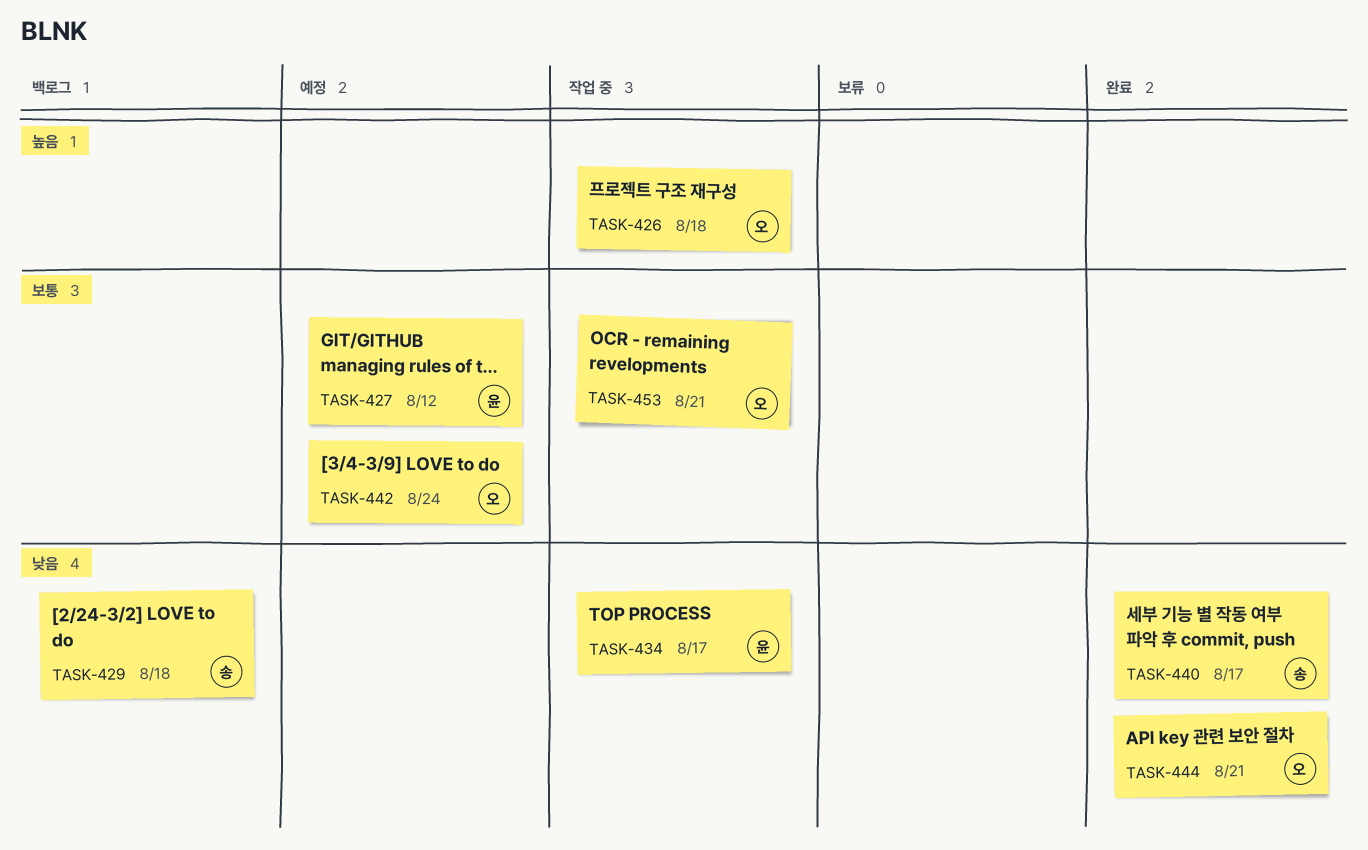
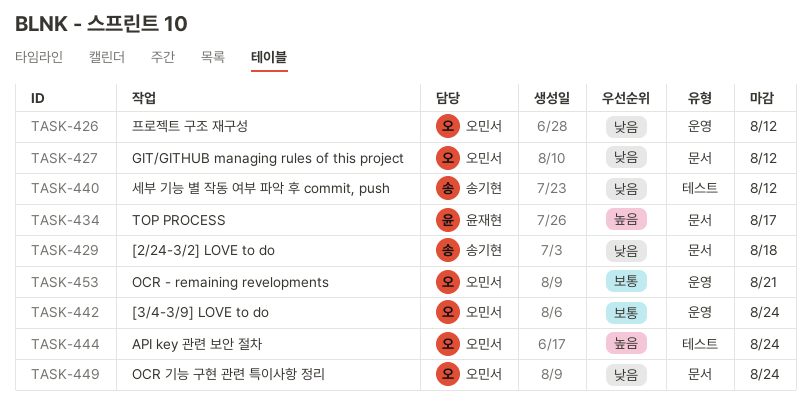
TASK-426, priority: 높음 -> 낮음
TASK-426, due: Aug 18 -> Aug 12
TASK-427, owner: 윤재현 -> 오민서
TASK-427, priority: 보통 -> 낮음
TASK-434, priority: 낮음 -> 높음
TASK-440, due: Aug 17 -> Aug 12
TASK-444, priority: 낮음 -> 높음
TASK-444, due: Aug 21 -> Aug 24
TASK-449: none -> present

